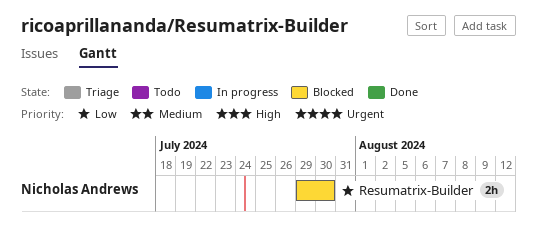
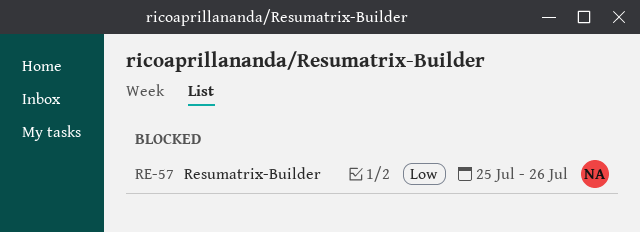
Resumatrix-Builder, start: Jul 29 -> Jul 25
Resumatrix-Builder, due: Jul 30 -> Jul 26

